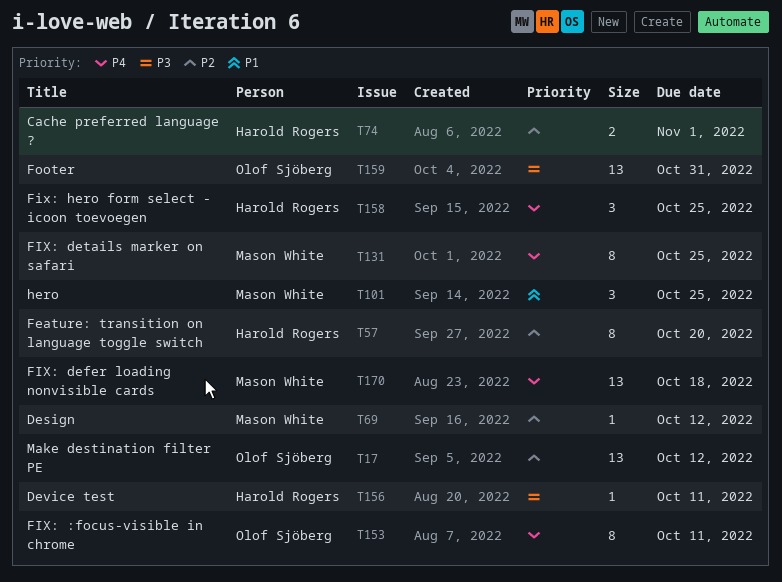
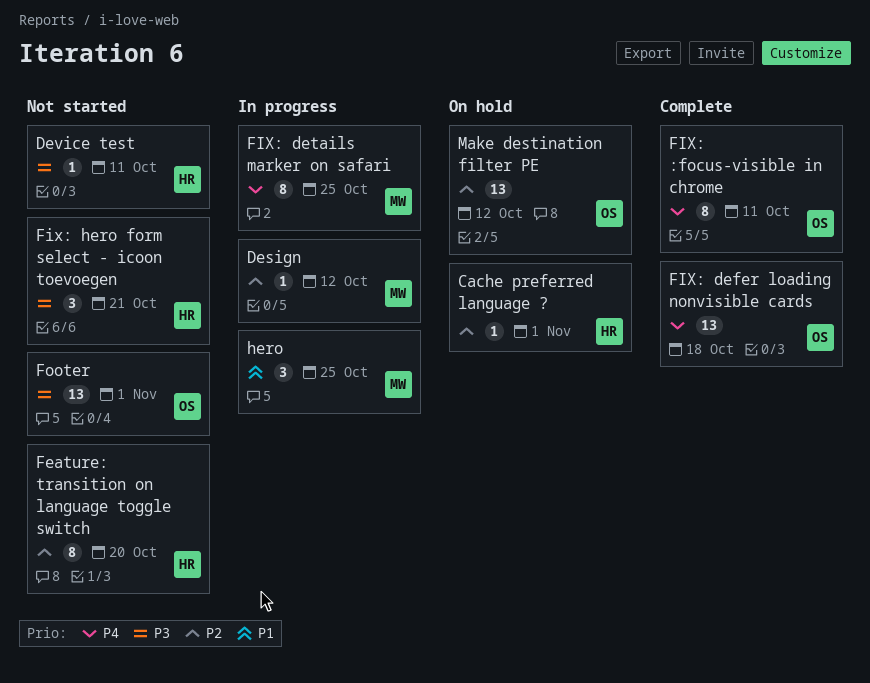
Cache preferred language ?, estimate: 2 -> 1
FIX: defer loading nonvisible cards, owner: Mason White -> Olof Sjöberg
Fix: hero form select - icoon toevoegen, priority: P4 -> P3
Fix: hero form select - icoon toevoegen, due: Oct 25 -> Oct 21
Footer, due: Oct 31 -> Nov 1

